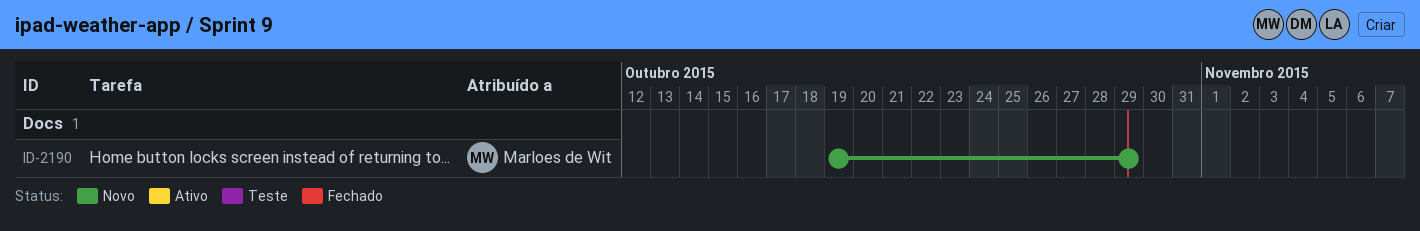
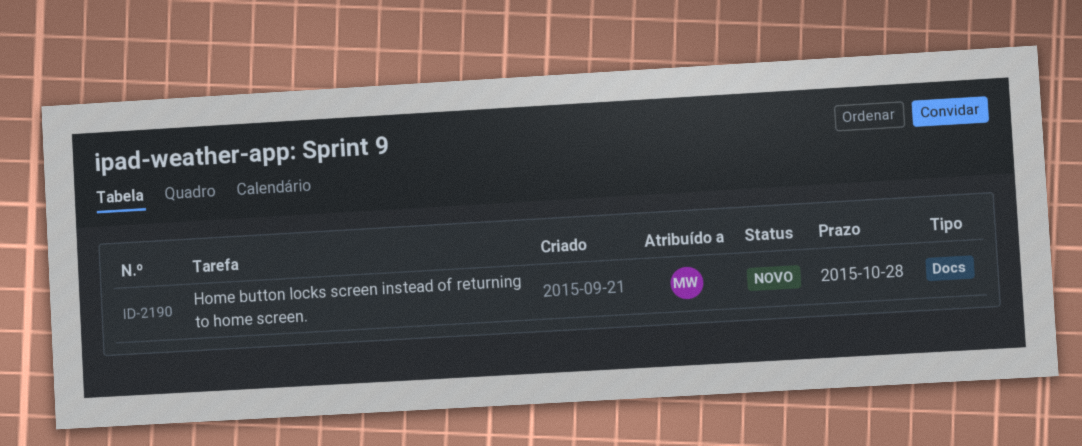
ID-2190, due: Oct 29 -> Oct 28

